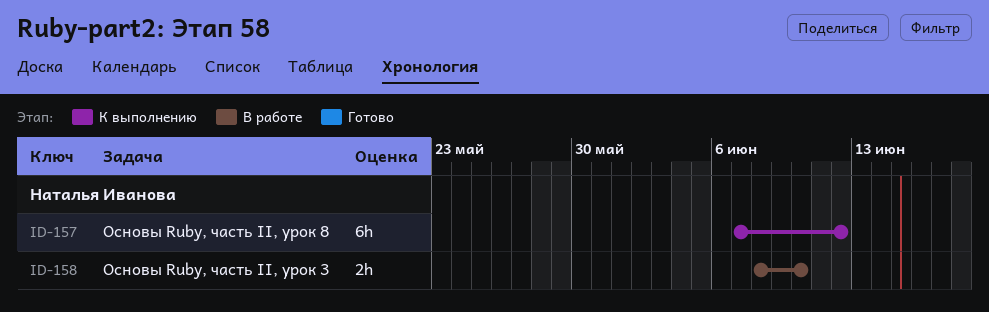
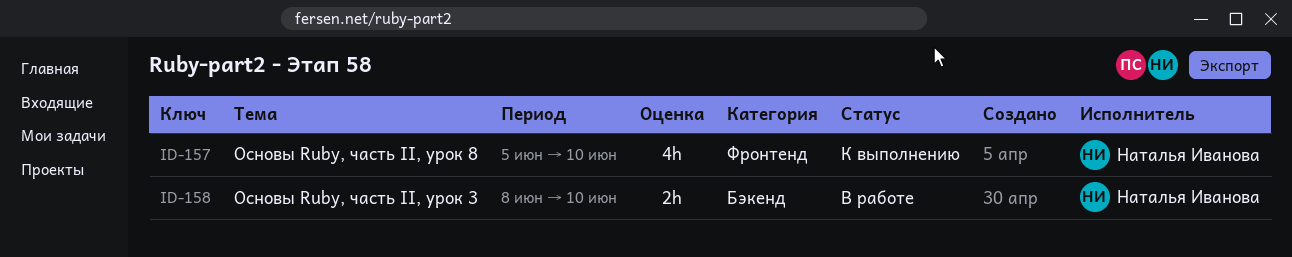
ID-157, estimate: 6h -> 4h
ID-157, start: Jun 7 -> Jun 5
ID-157, due: Jun 12 -> Jun 10

